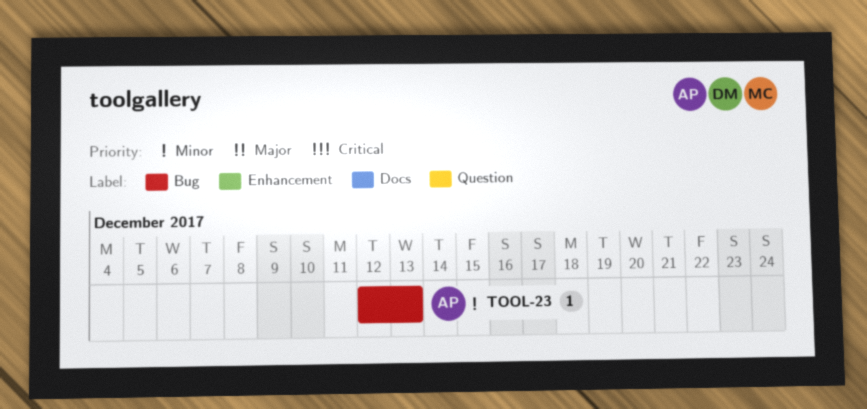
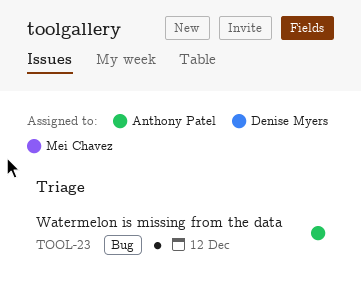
TOOL-23, due: Dec 13 -> Dec 12

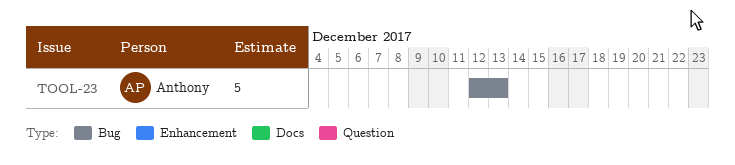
TOOL-23, estimate: 1 -> 5
TOOL-23, due: Dec 12 -> Dec 13

